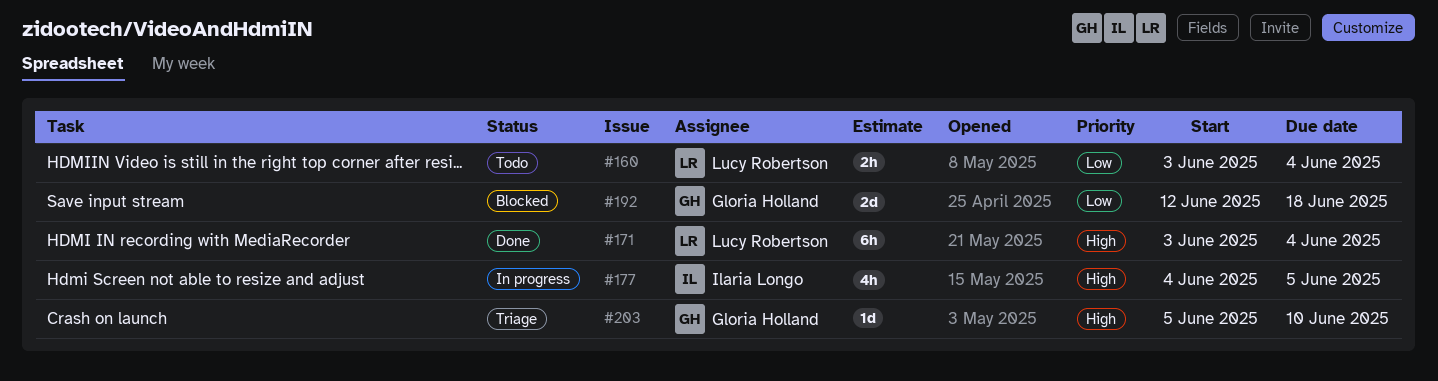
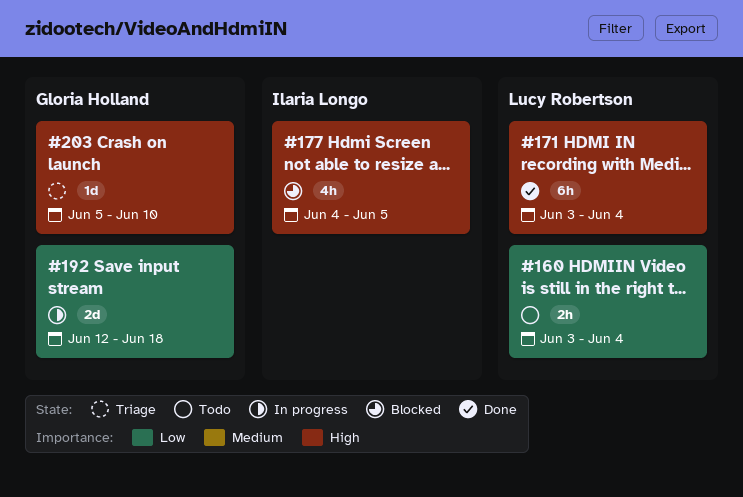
#177, status: In progress -> Blocked
#192, status: Blocked -> In progress

